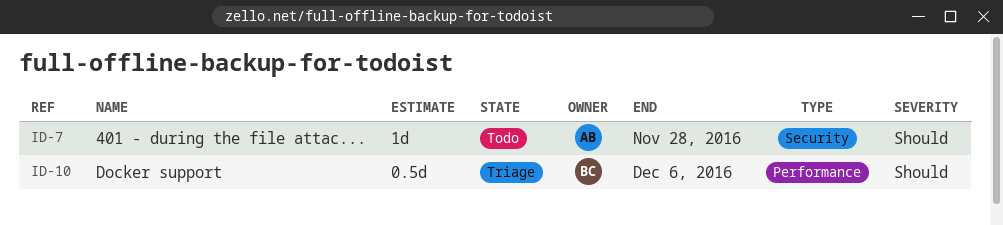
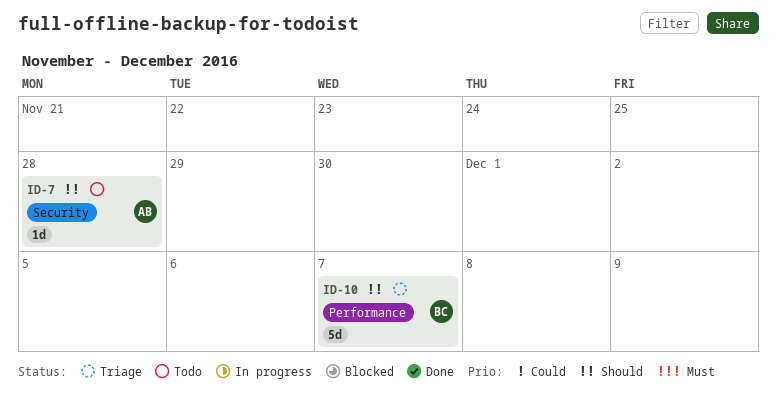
ID-10, estimate: 0.5d -> 5d
ID-10, due: Dec 6 -> Dec 7

